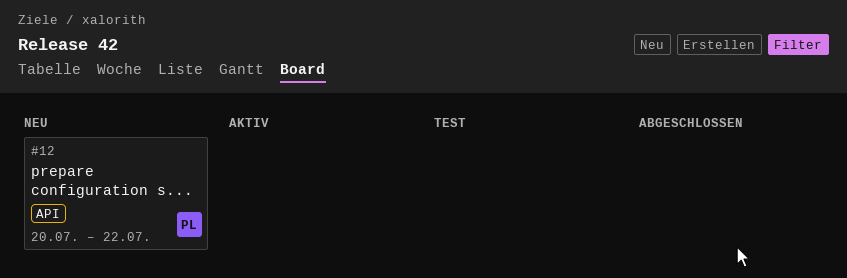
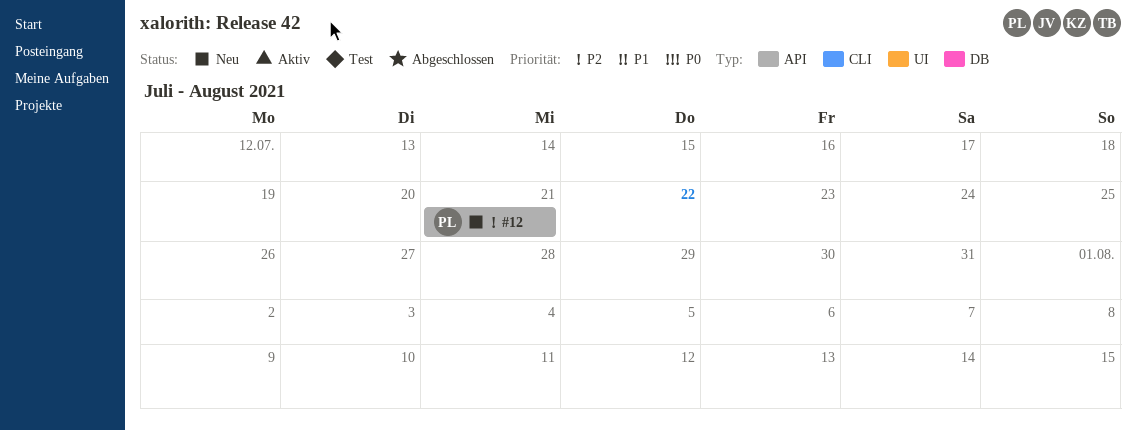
#12, start: Jul 20 -> Jul 21
#12, due: Jul 22 -> Jul 21

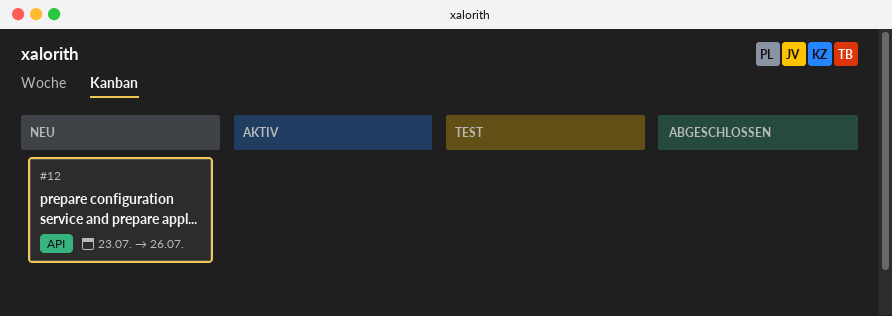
#12, start: Jul 21 -> Jul 23
#12, due: Jul 21 -> Jul 26

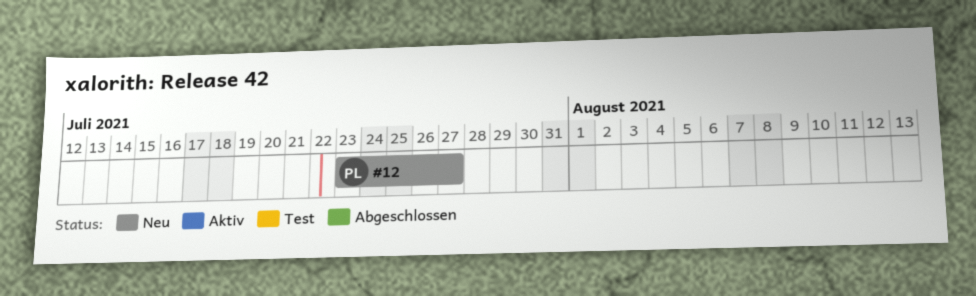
#12, due: Jul 26 -> Jul 27

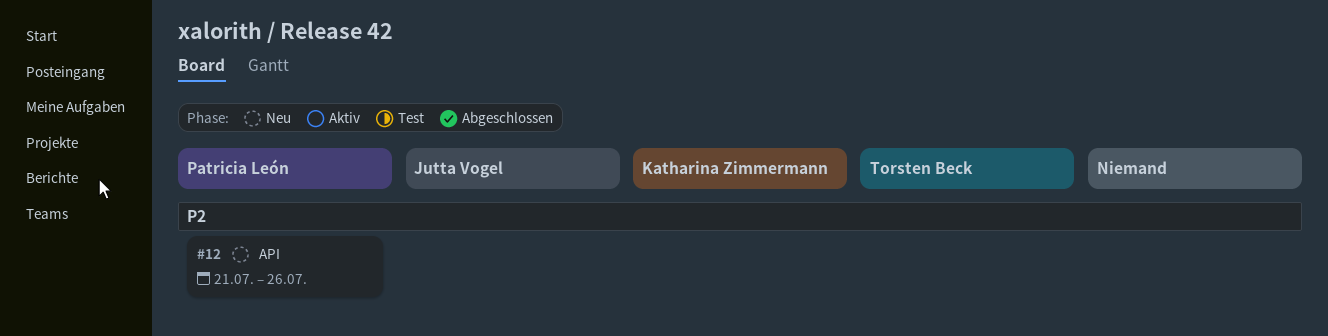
#12, start: Jul 23 -> Jul 21
#12, due: Jul 27 -> Jul 26

